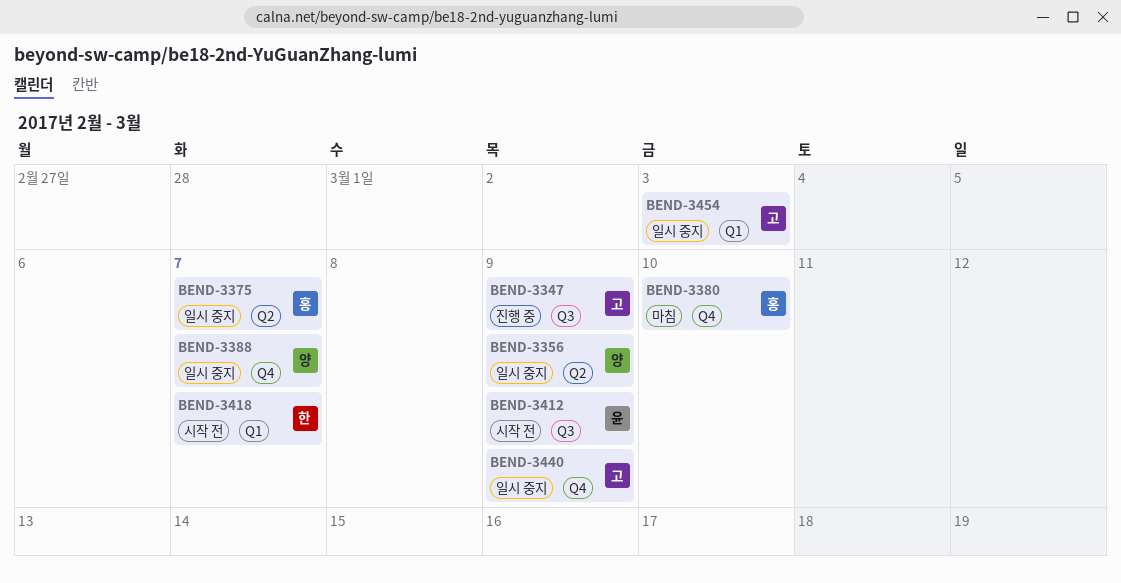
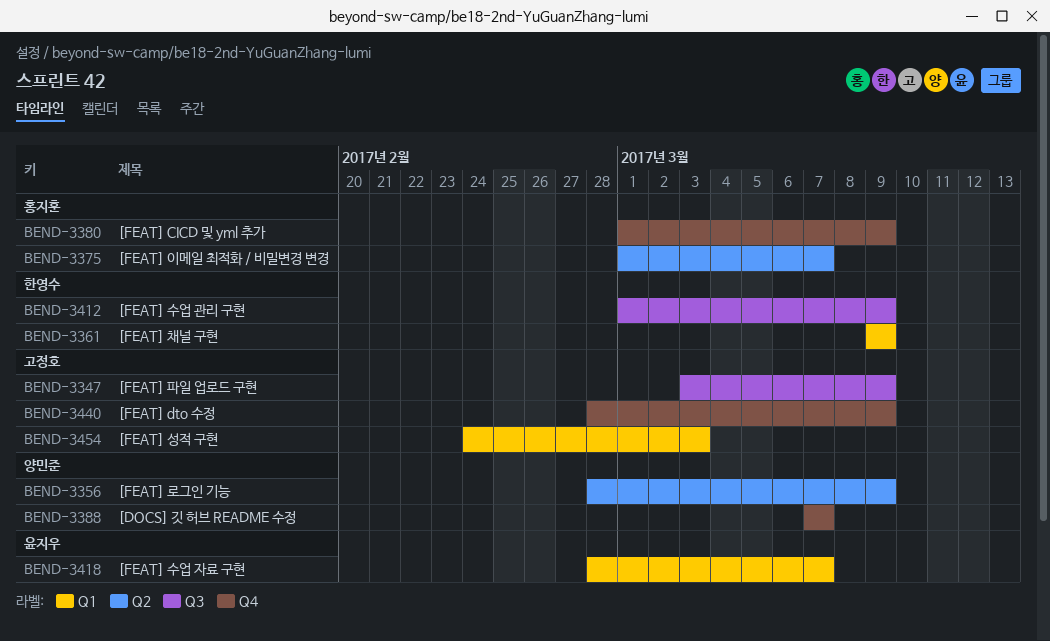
BEND-3361: none -> present
BEND-3380, due: Mar 10 -> Mar 9
BEND-3412, owner: 윤지우 -> 한영수
BEND-3418, owner: 한영수 -> 윤지우

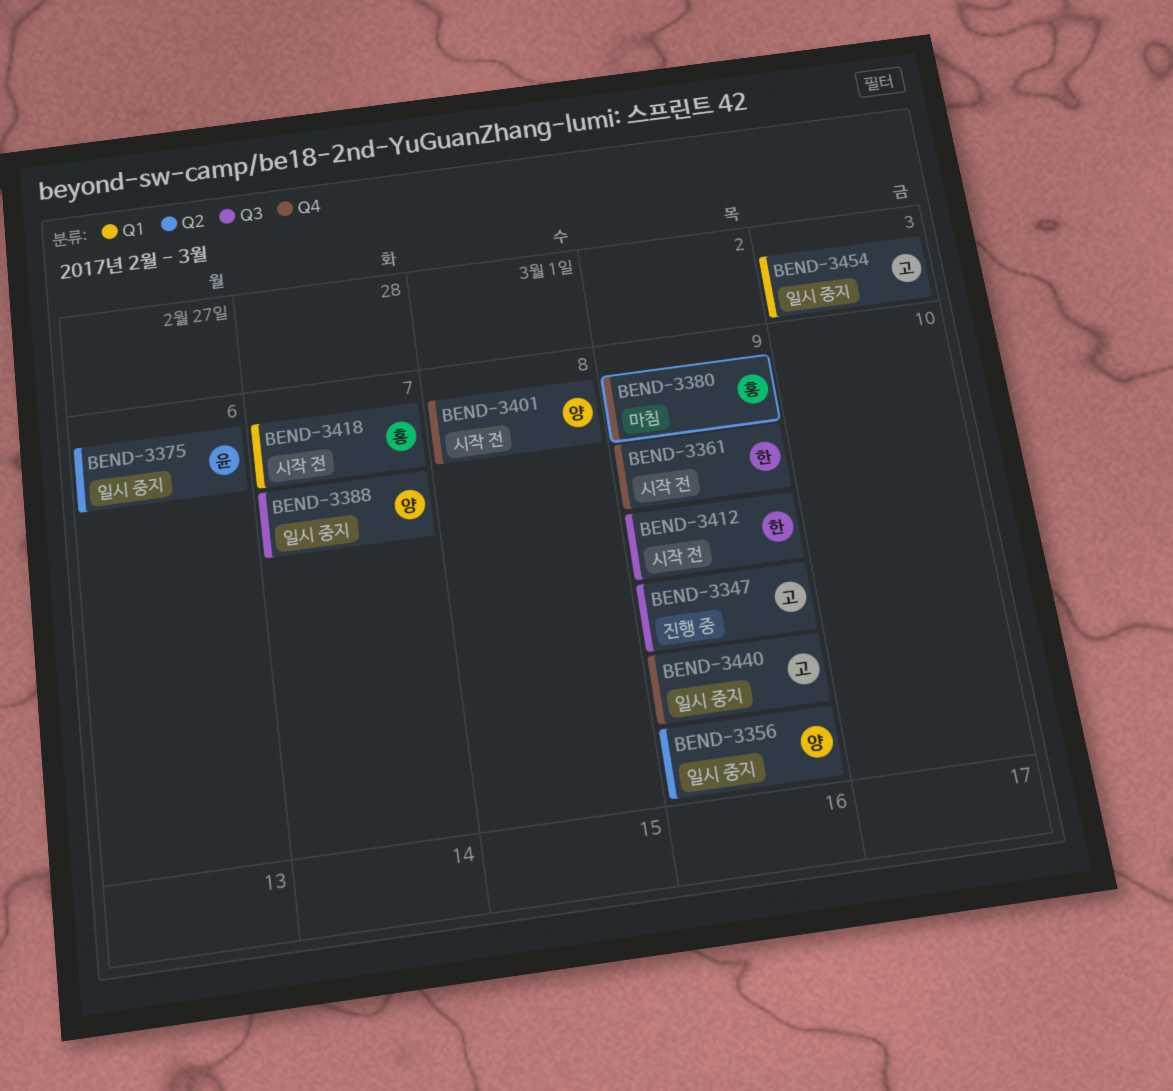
BEND-3361, label: Q1 -> Q4
BEND-3375, owner: 홍지훈 -> 윤지우
BEND-3375, due: Mar 7 -> Mar 6
BEND-3388, label: Q4 -> Q3
BEND-3401: none -> present
BEND-3418, owner: 윤지우 -> 홍지훈

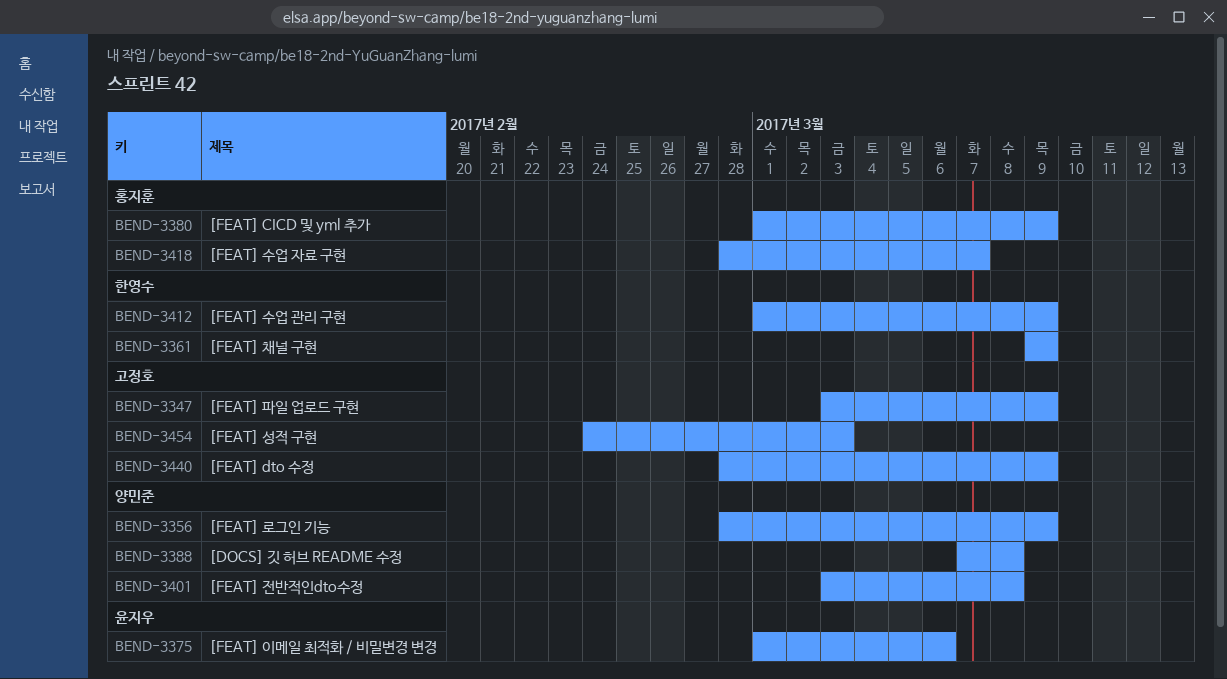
BEND-3388, due: Mar 7 -> Mar 8

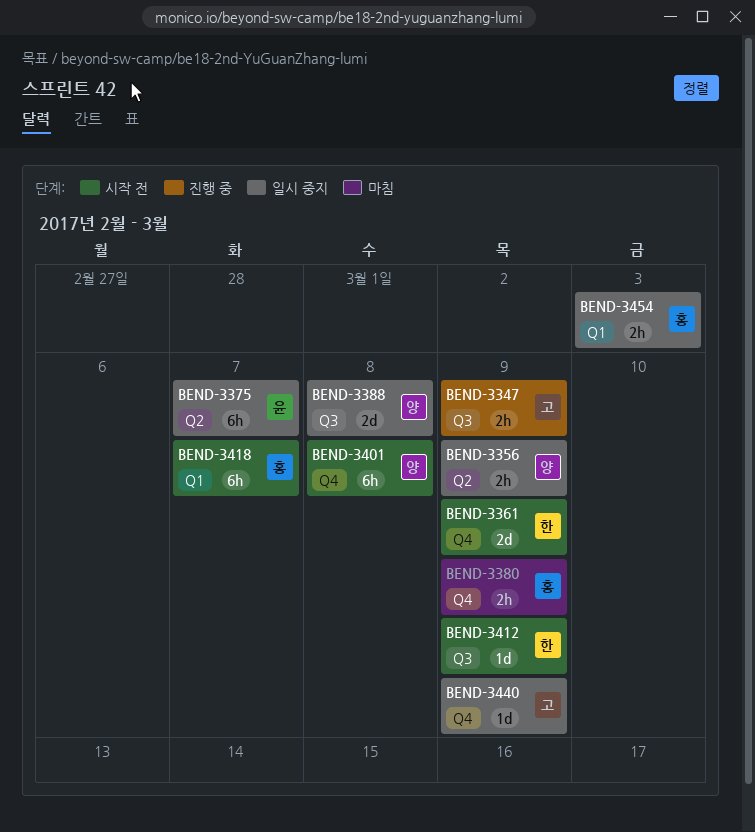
BEND-3375, due: Mar 6 -> Mar 7
BEND-3454, owner: 고정호 -> 홍지훈

